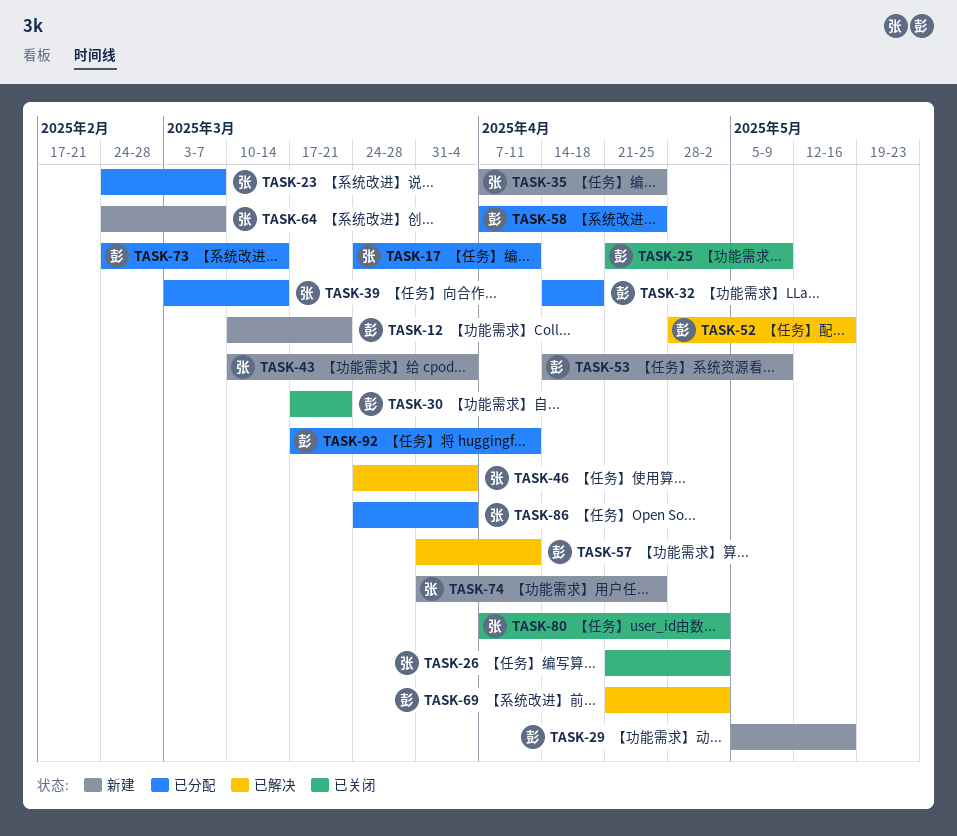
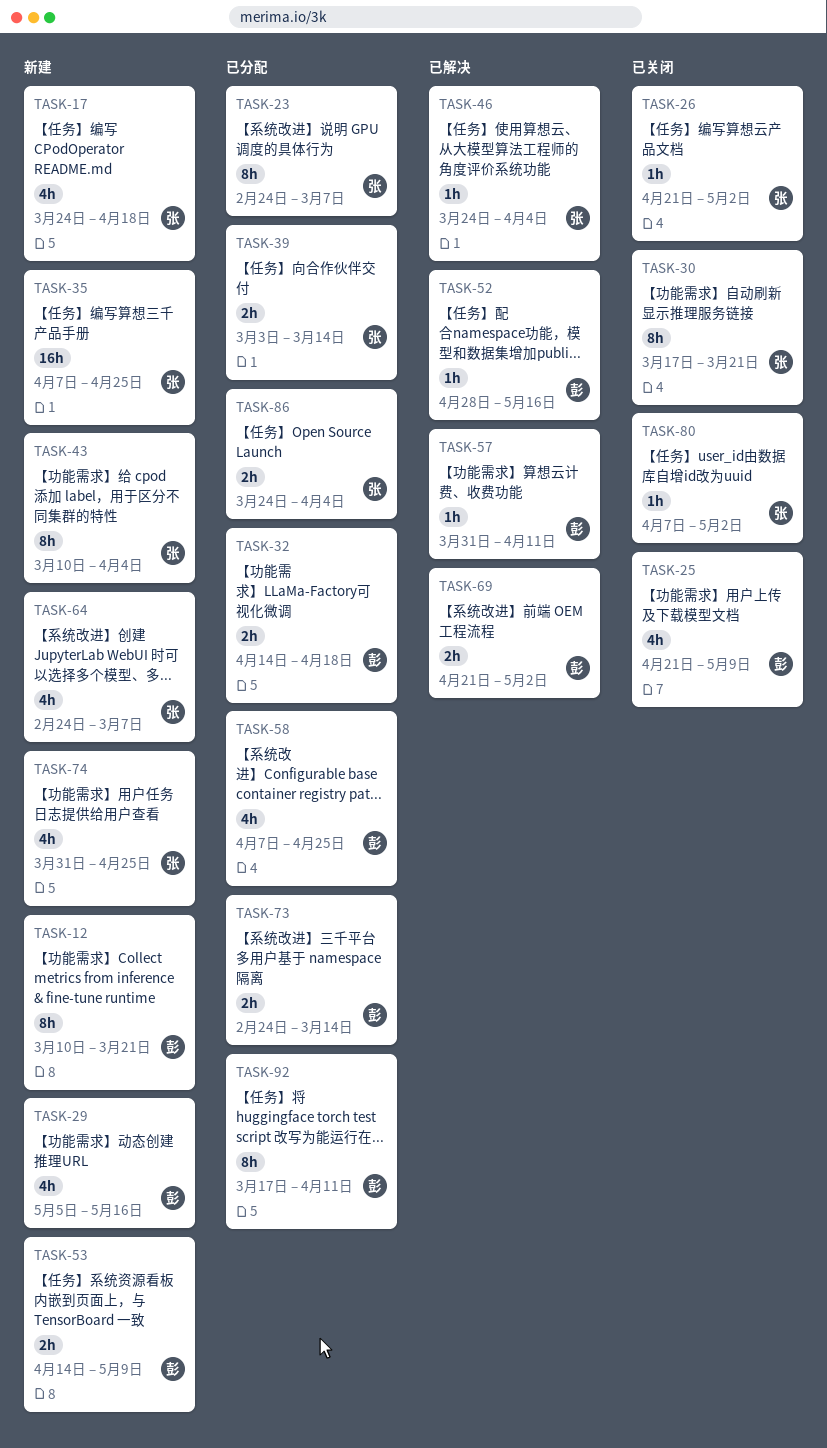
TASK-17, status: 已分配 -> 新建
TASK-17, due: Apr 11 -> Apr 18
TASK-30, owner: 彭 -> 张

